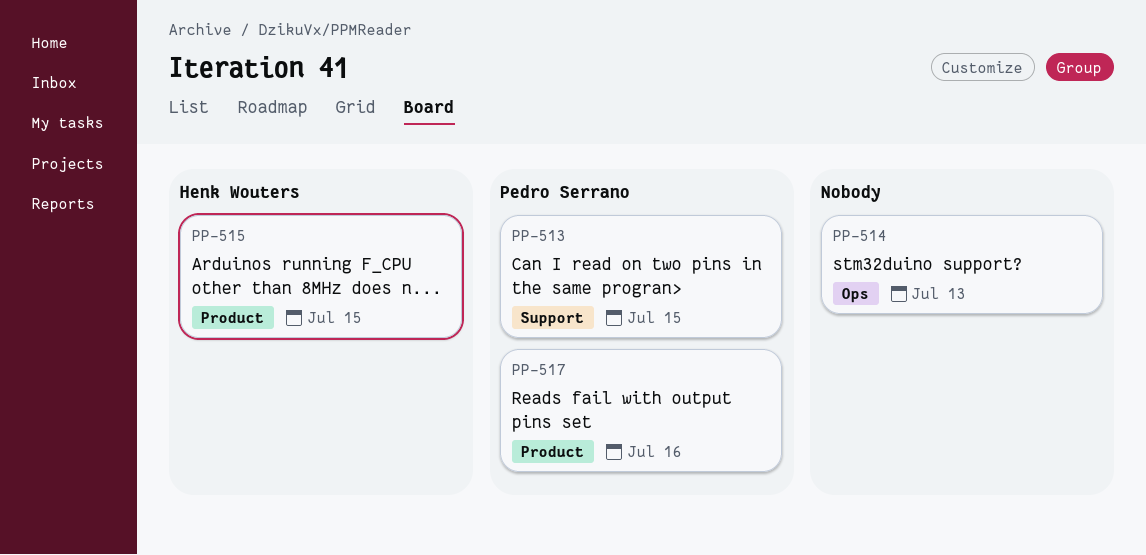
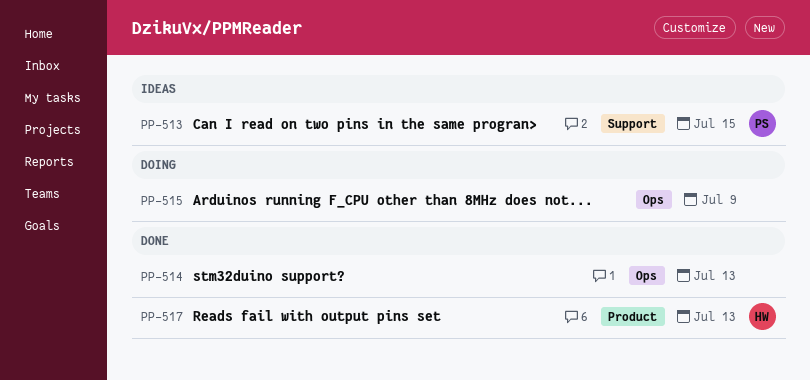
PP-515, owner: Henk Wouters -> none
PP-515, label: Product -> Ops
PP-515, due: Jul 15 -> Jul 9
PP-517, owner: Pedro Serrano -> Henk Wouters
PP-517, due: Jul 16 -> Jul 13

